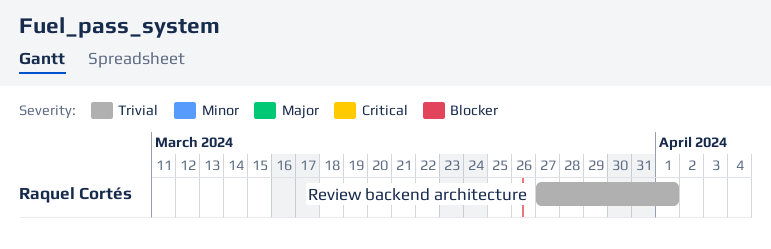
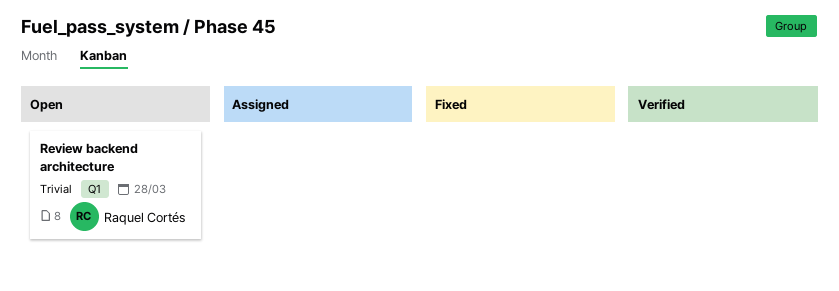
Review backend architecture, due: Apr 1 -> Mar 28

